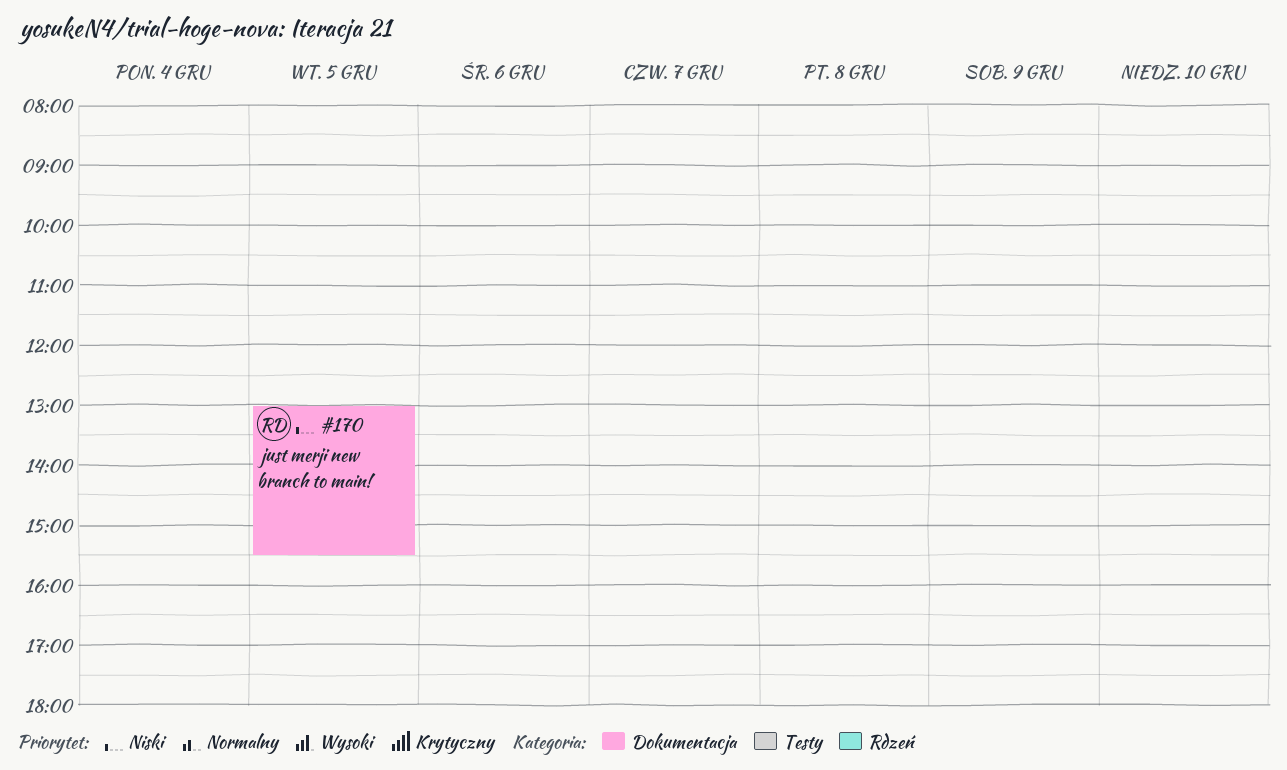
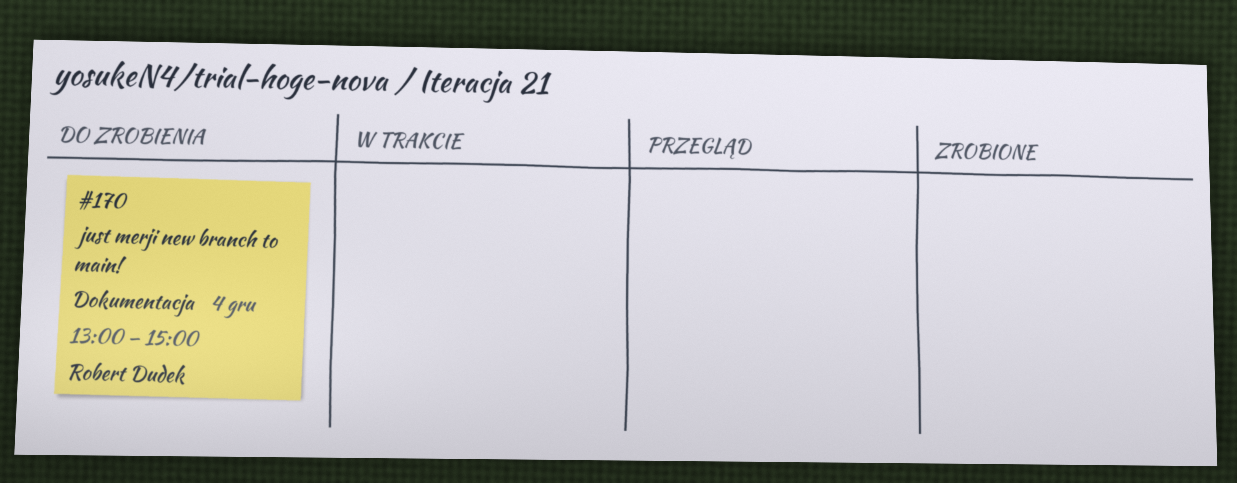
#170, day: Dec 5 -> Dec 4
#170, ends: 15:30 -> 15:00

